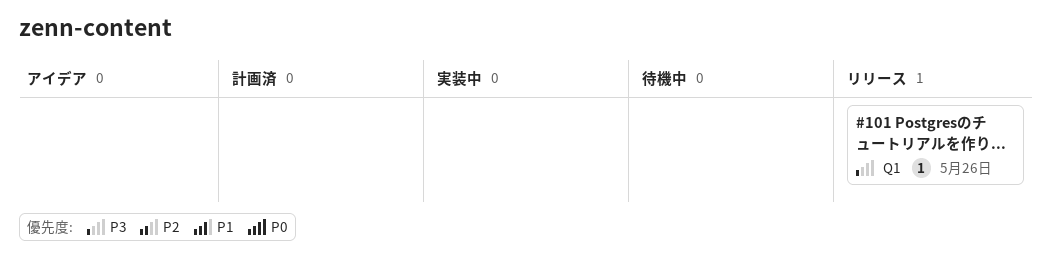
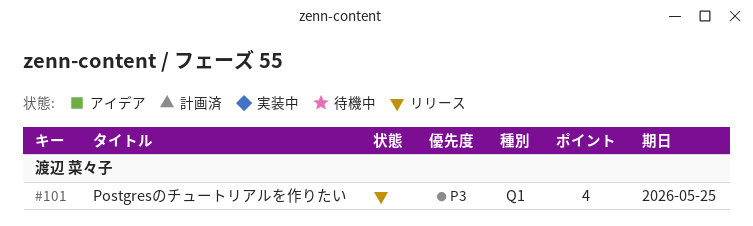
#101, estimate: 1 -> 4
#101, due: May 26 -> May 25

